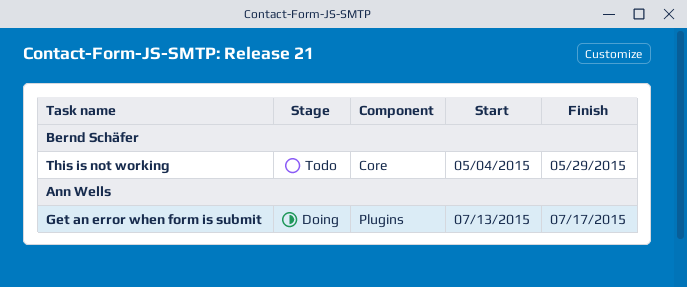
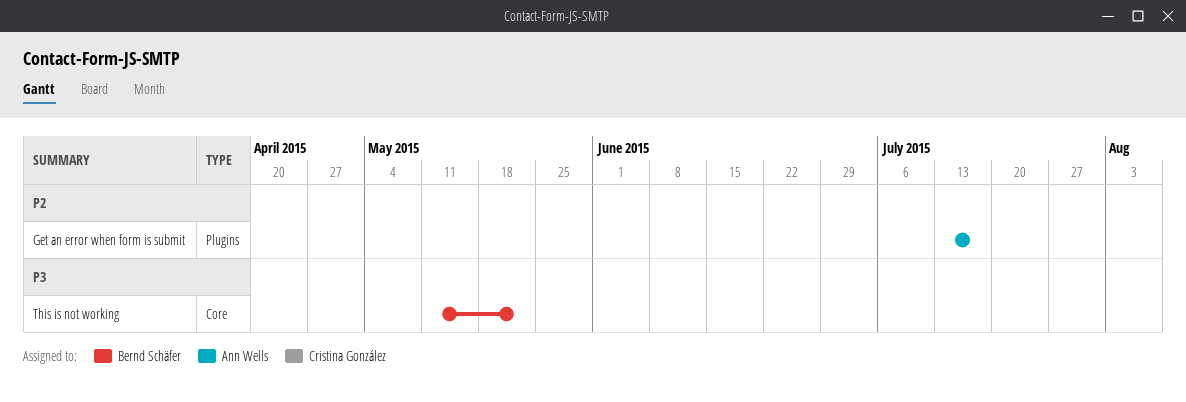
This is not working, start: May 4 -> May 11
This is not working, due: May 29 -> May 22

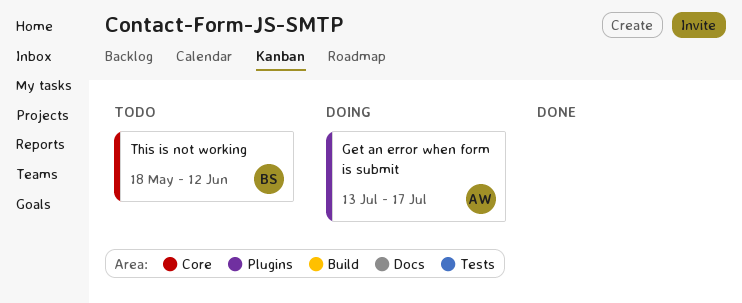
This is not working, start: May 11 -> May 18
This is not working, due: May 22 -> Jun 12

